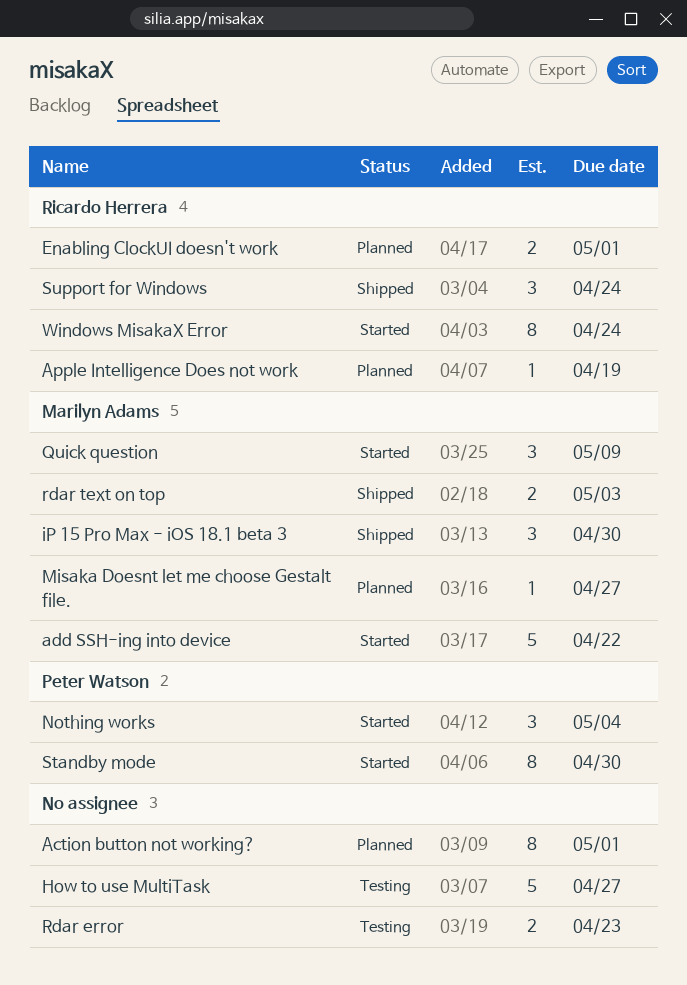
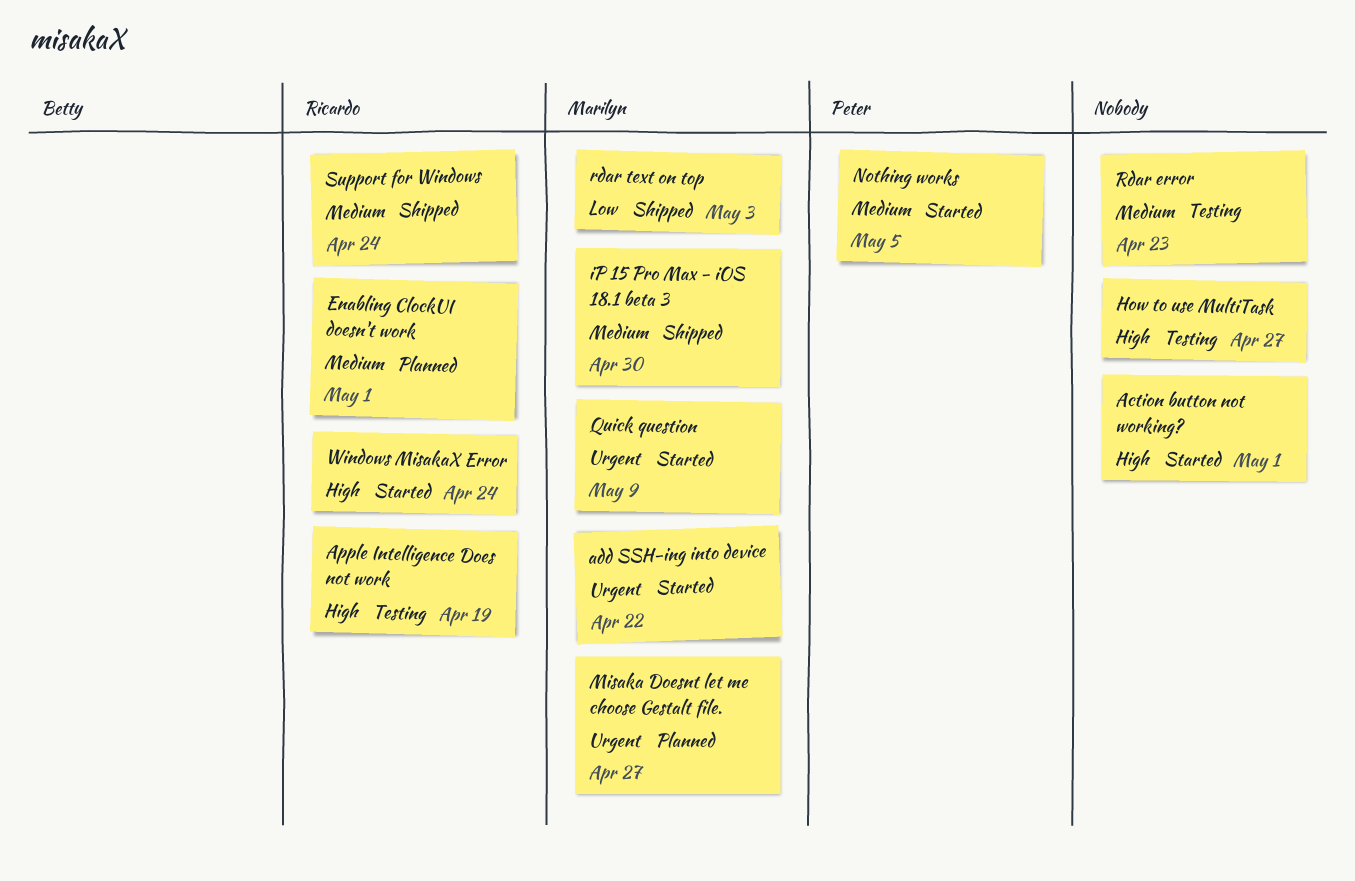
Action button not working?, status: Planned -> Started
Apple Intelligence Does not work, status: Planned -> Testing
Nothing works, due: May 4 -> May 5
Standby mode: present -> none

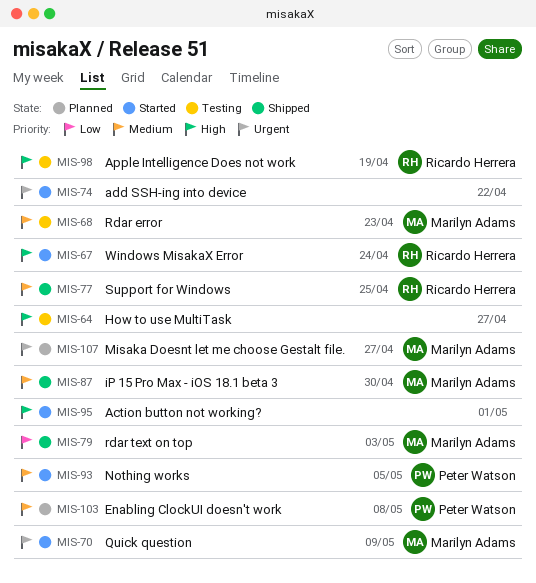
add SSH-ing into device, owner: Marilyn Adams -> none
Enabling ClockUI doesn't work, owner: Ricardo Herrera -> Peter Watson
Enabling ClockUI doesn't work, due: May 1 -> May 8
Rdar error, owner: none -> Marilyn Adams
Support for Windows, due: Apr 24 -> Apr 25

